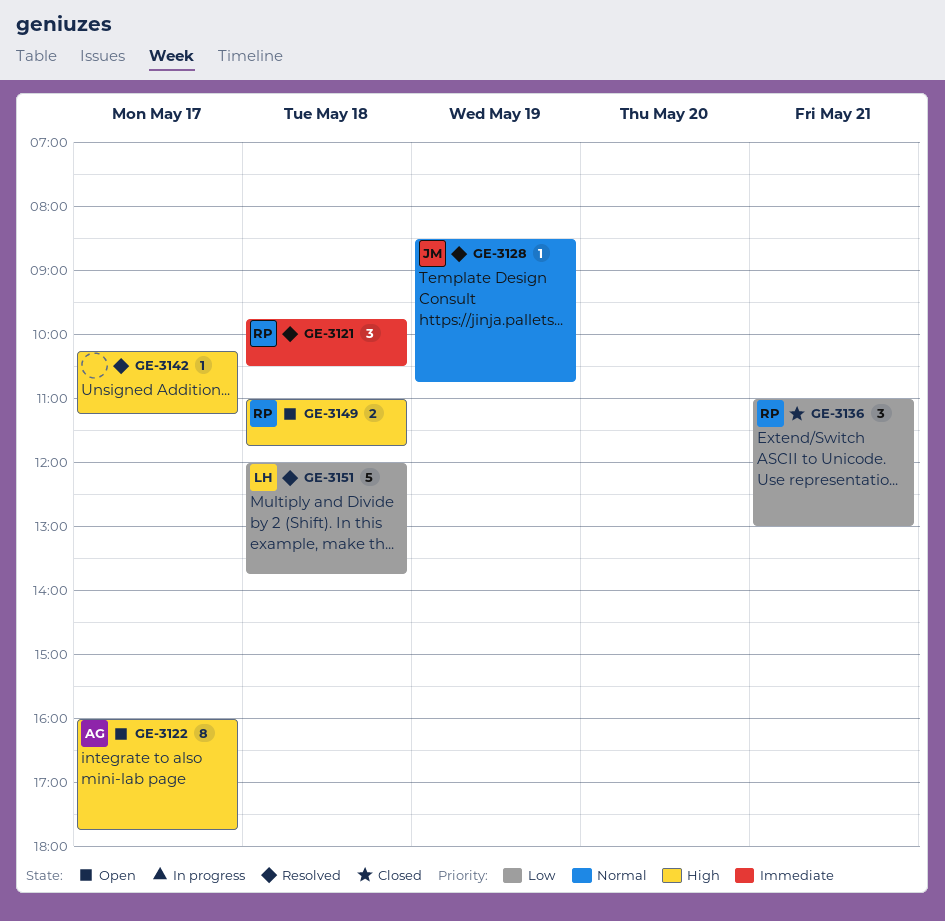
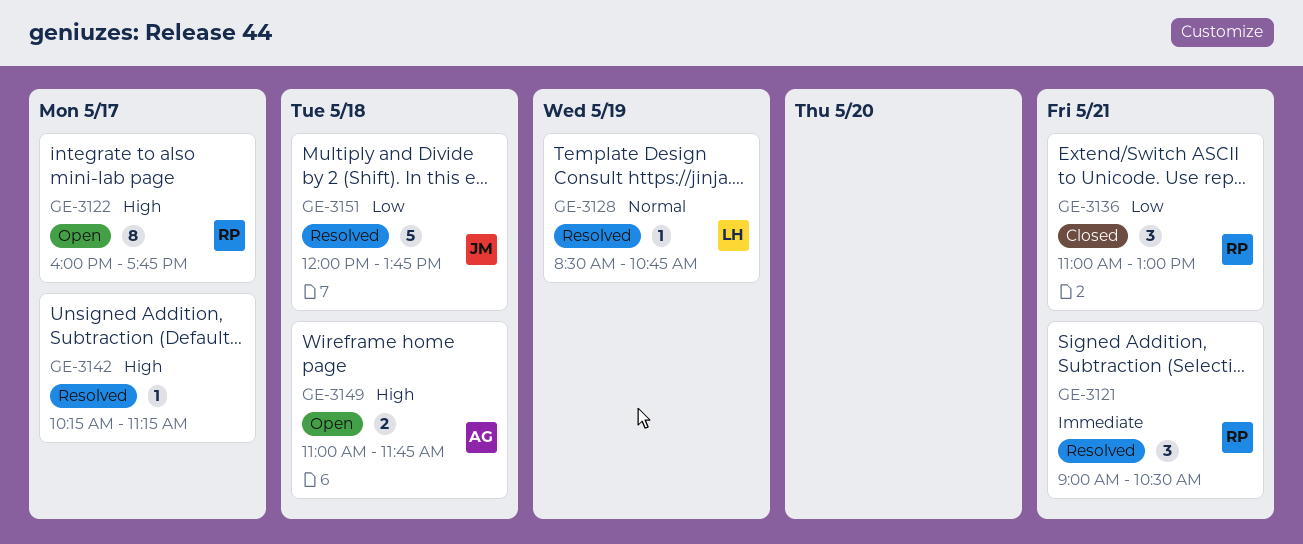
GE-3121, day: May 18 -> May 21
GE-3121, begins: 09:45 -> 09:00
GE-3122, owner: AG -> RP
GE-3128, owner: JM -> LH
GE-3149, owner: RP -> AG
GE-3151, owner: LH -> JM

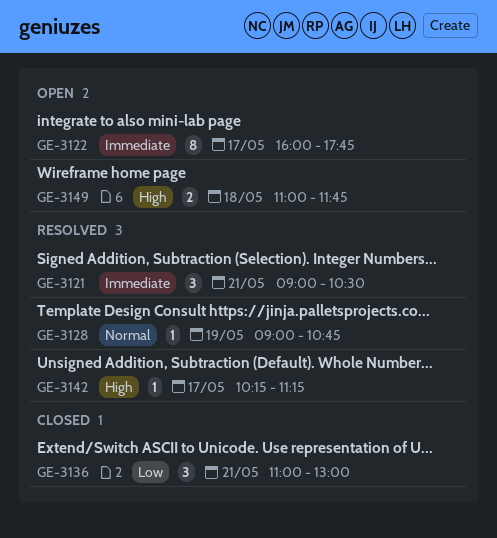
GE-3122, priority: High -> Immediate
GE-3128, begins: 08:30 -> 09:00
GE-3151: present -> none

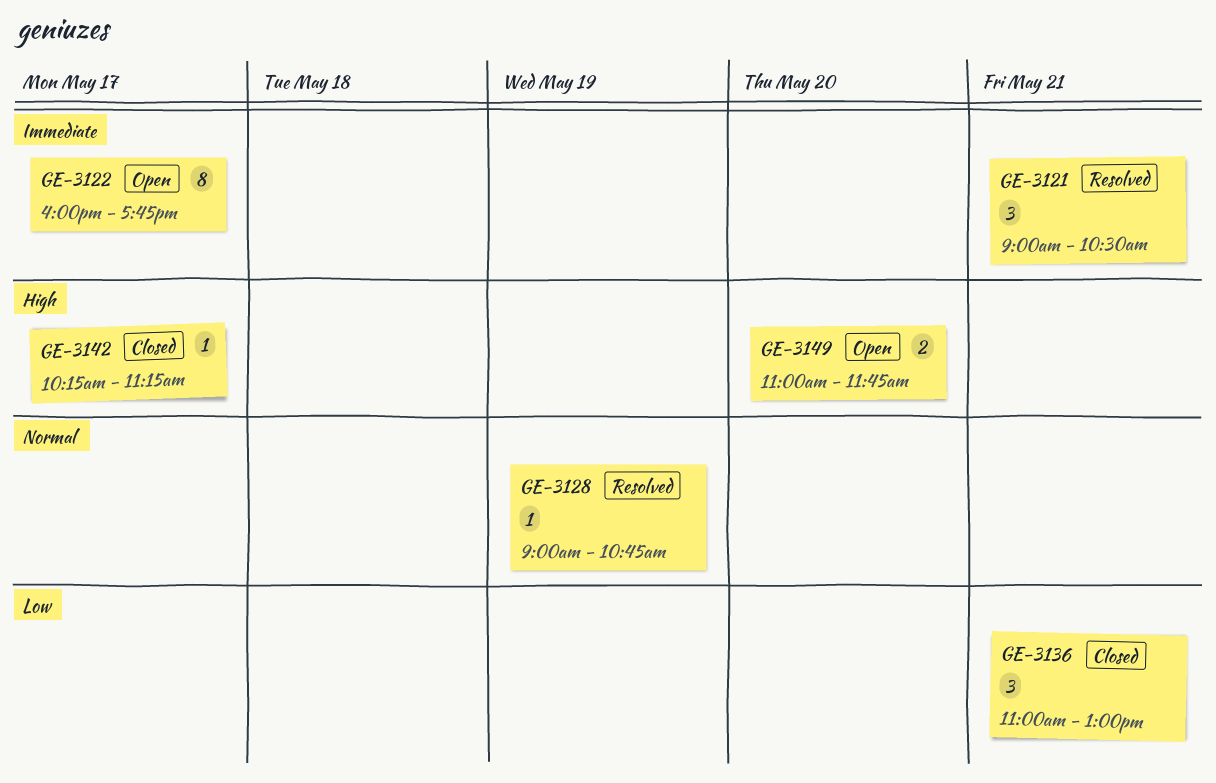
GE-3142, status: Resolved -> Closed
GE-3149, day: May 18 -> May 20

